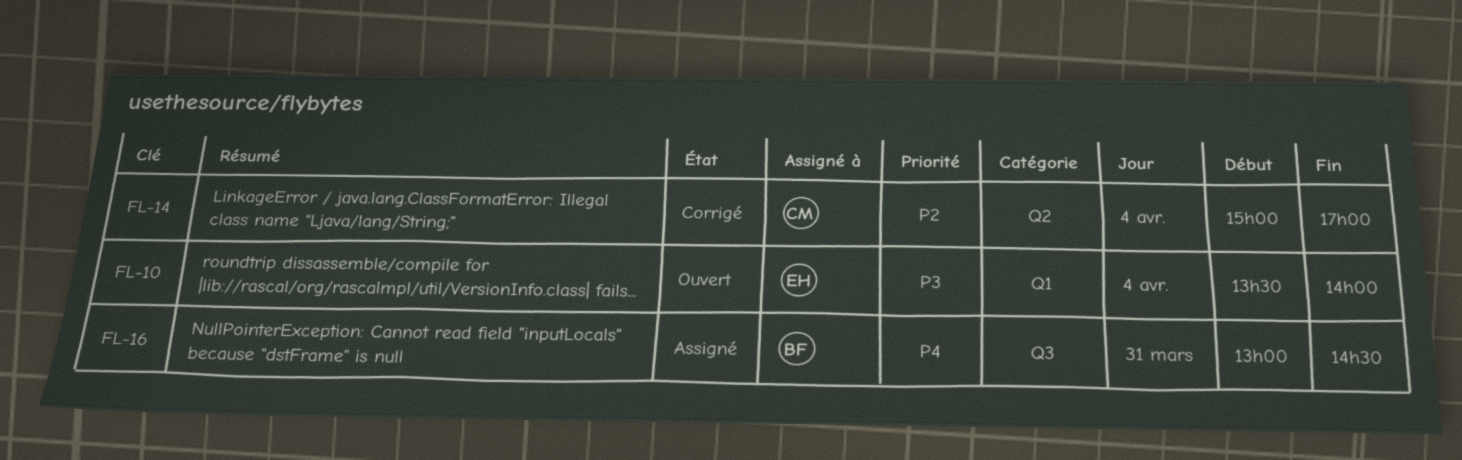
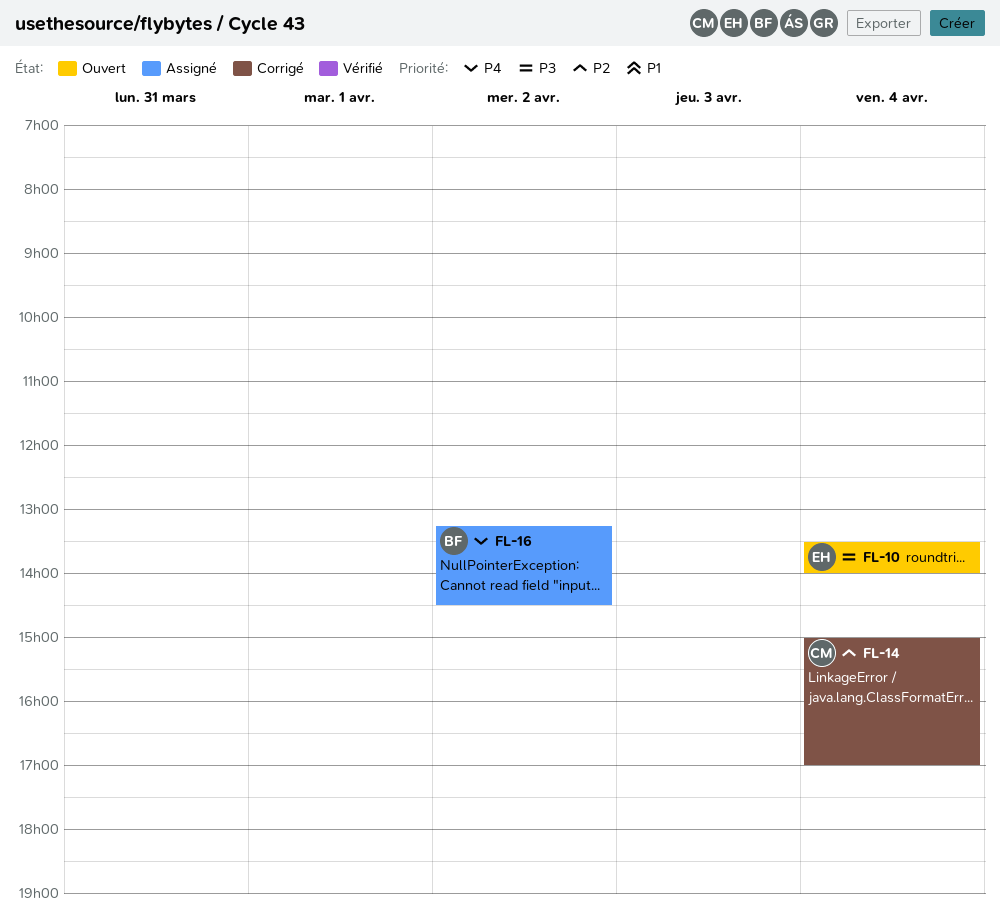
FL-16, day: Mar 31 -> Apr 2
FL-16, begins: 13:00 -> 13:15

